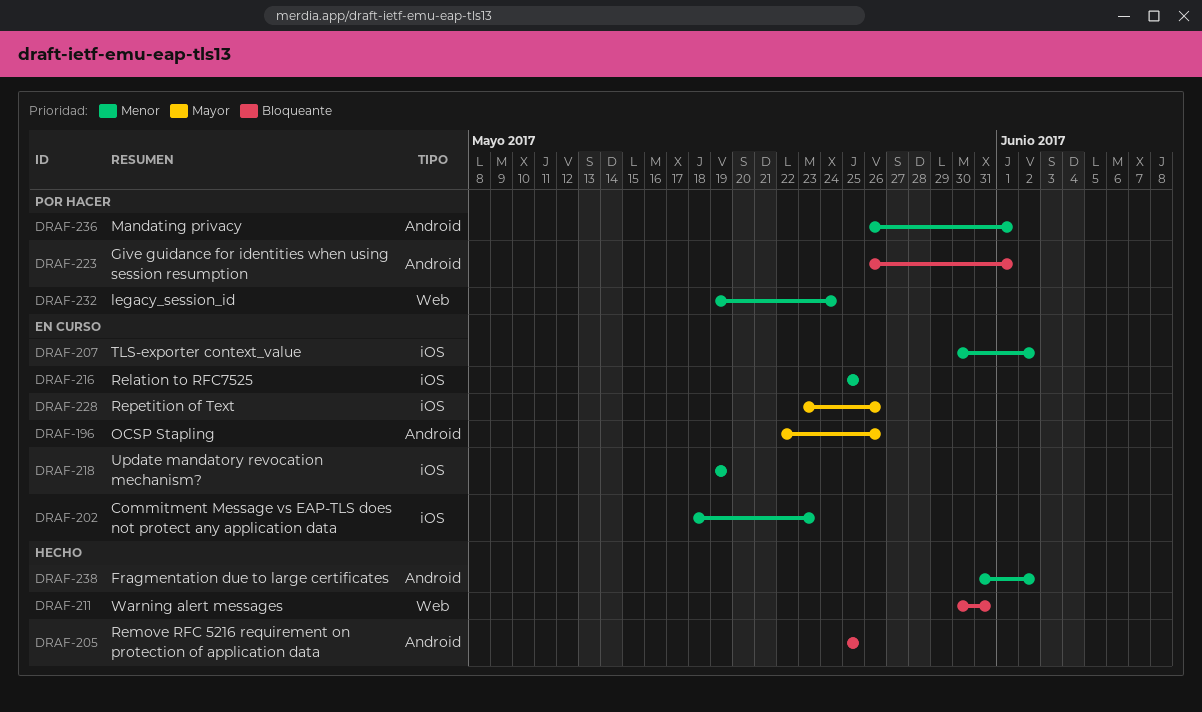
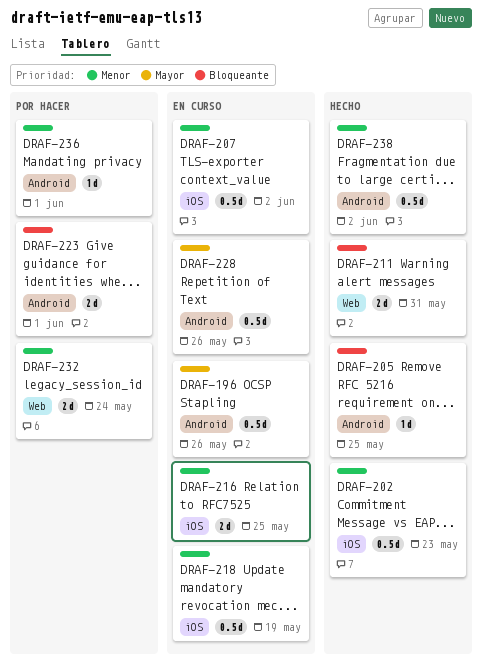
DRAF-202, status: En curso -> Hecho
DRAF-228, label: iOS -> Android

